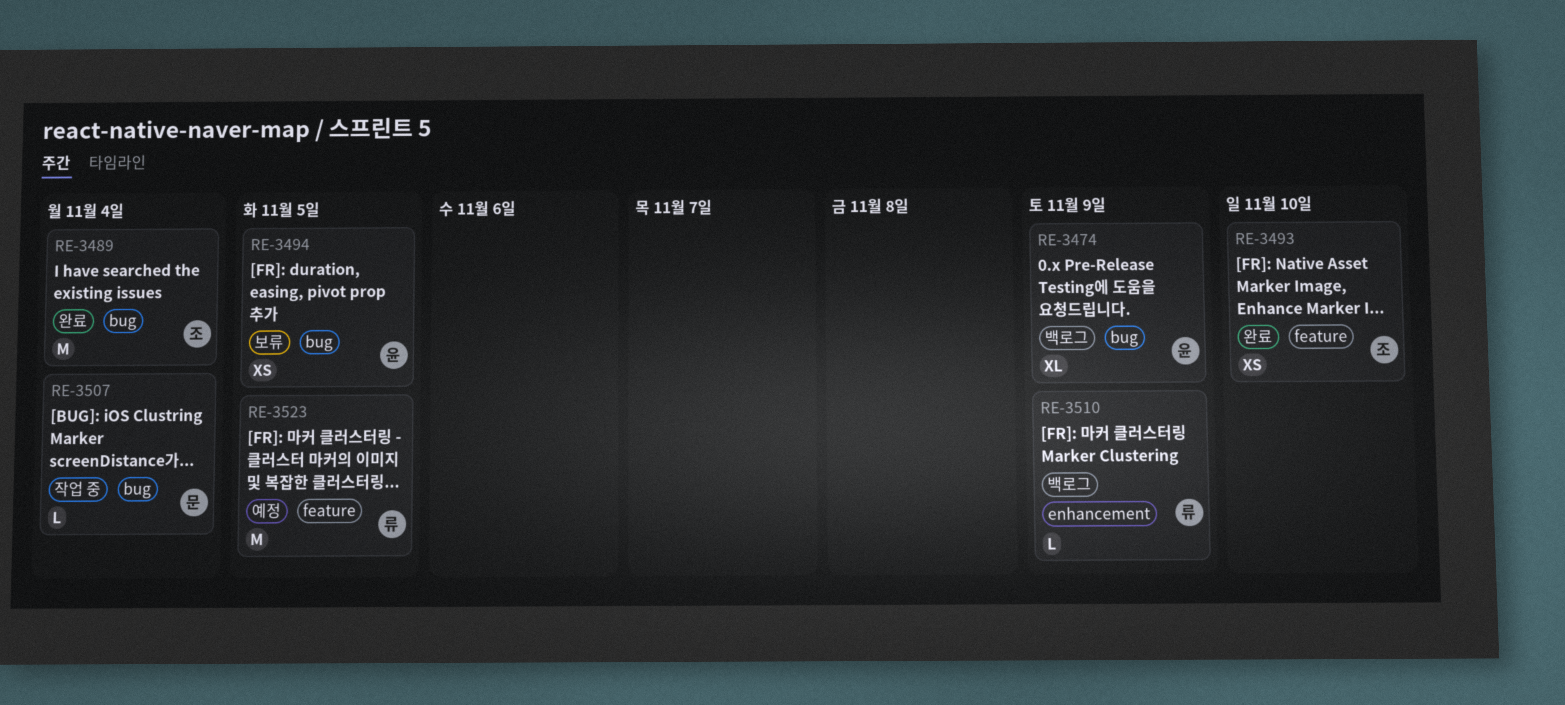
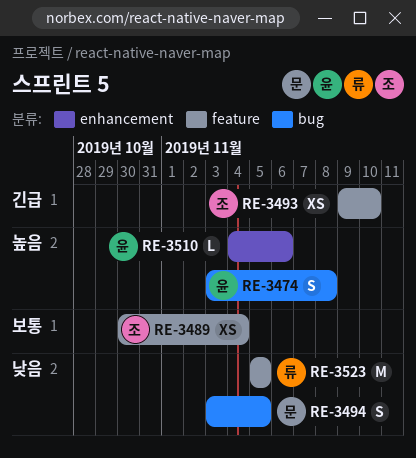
RE-3474, estimate: XL -> S
RE-3474, due: Nov 9 -> Nov 8
RE-3489, label: bug -> feature
RE-3489, estimate: M -> XS
RE-3494, owner: 윤 -> 문
RE-3494, estimate: XS -> S
RE-3507: present -> none
RE-3510, owner: 류 -> 윤
RE-3510, due: Nov 9 -> Nov 6

